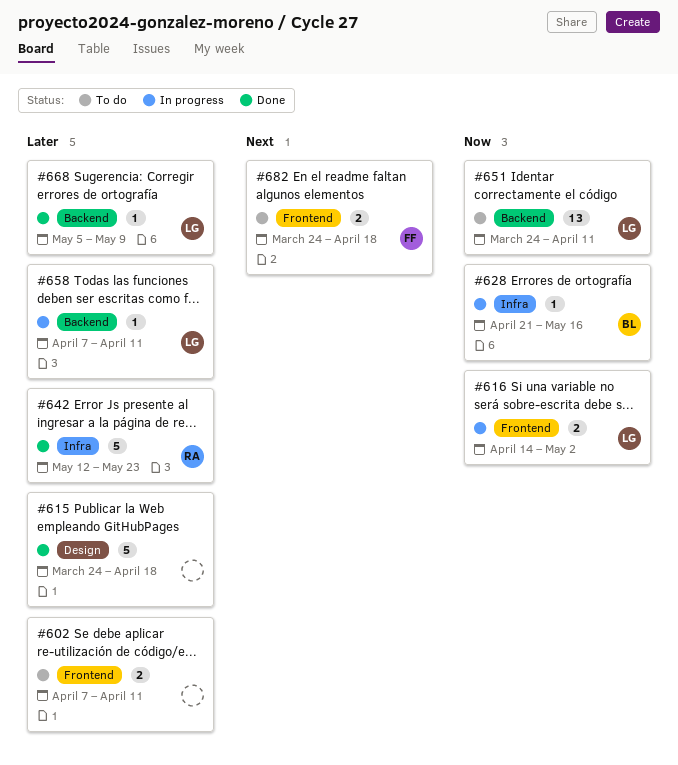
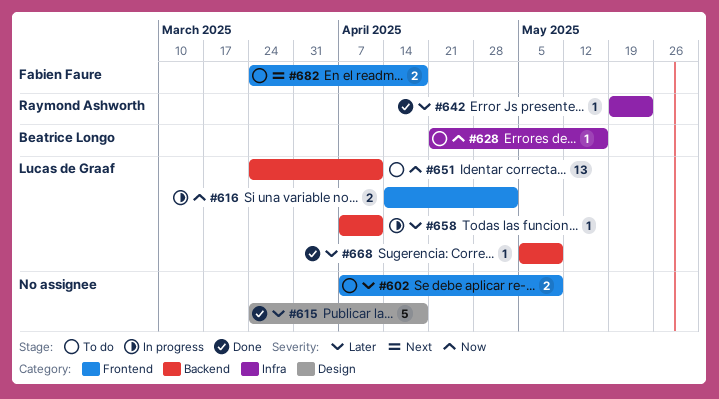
#602, due: Apr 11 -> May 9
#628, status: In progress -> To do
#642, estimate: 5 -> 1
#642, start: May 12 -> May 19

